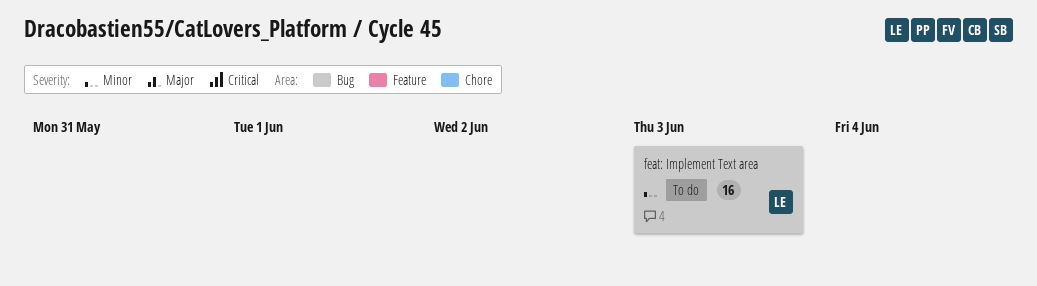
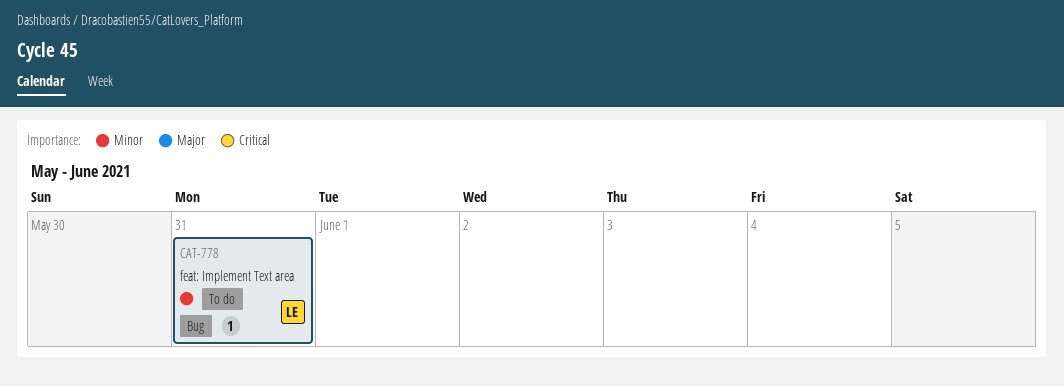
feat: Implement Text area, estimate: 16 -> 1
feat: Implement Text area, due: Jun 3 -> May 31

